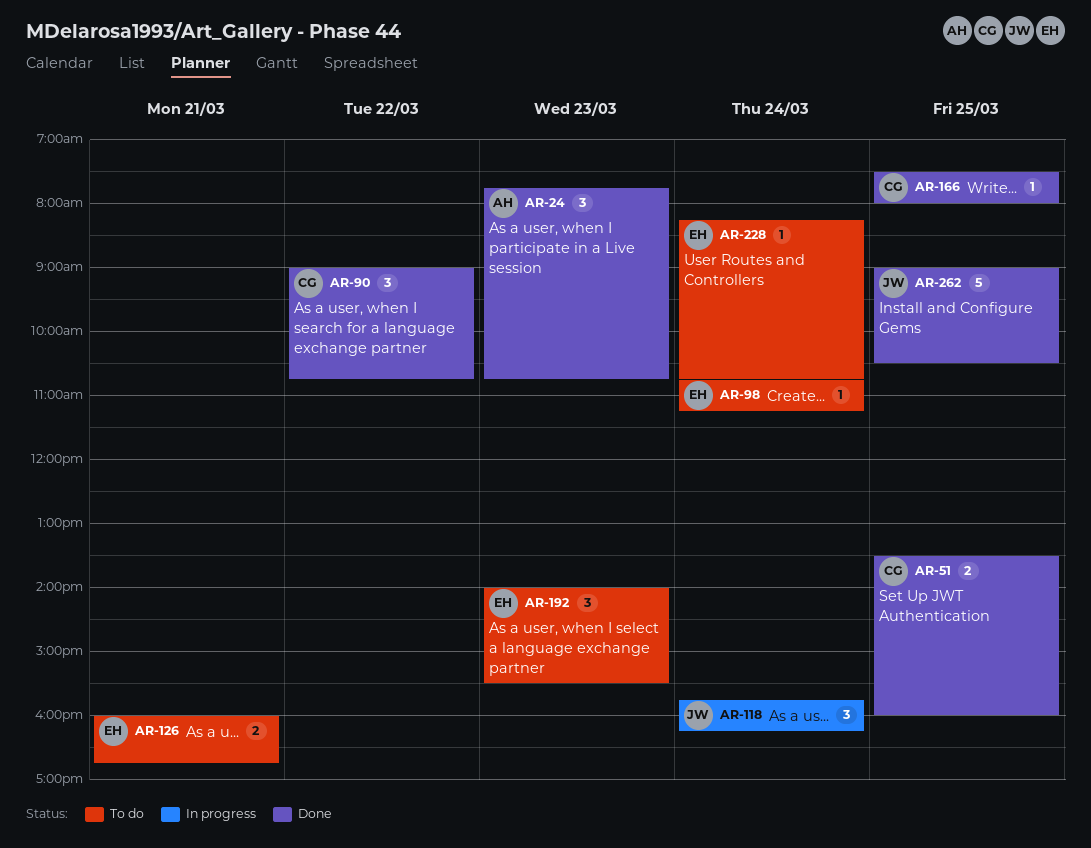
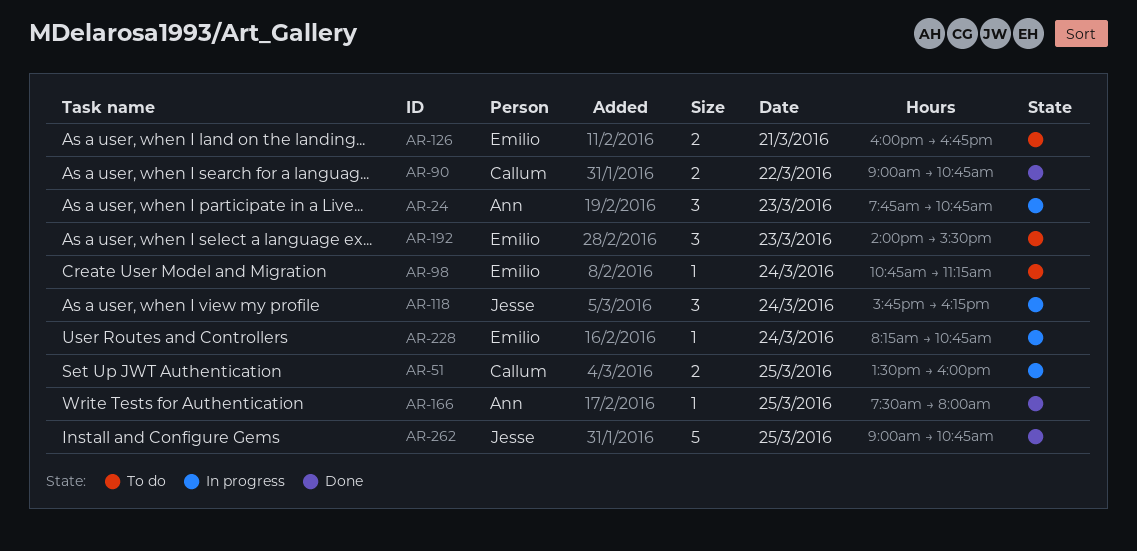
AR-24, status: Done -> In progress
AR-51, status: Done -> In progress
AR-90, estimate: 3 -> 2
AR-166, owner: Callum -> Ann
AR-228, status: To do -> In progress
AR-262, ends: 10:30 -> 10:45

